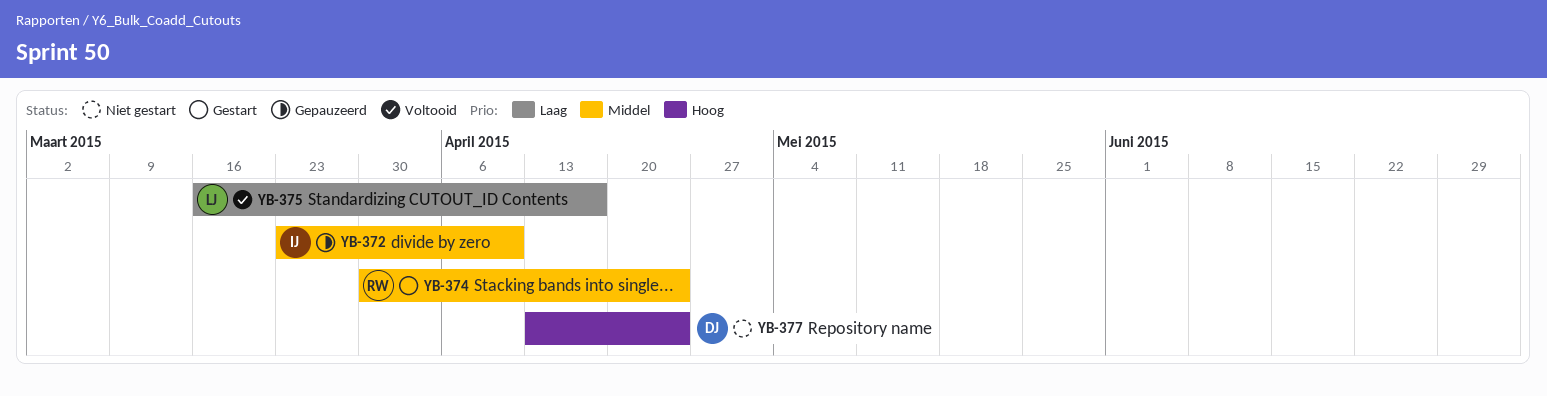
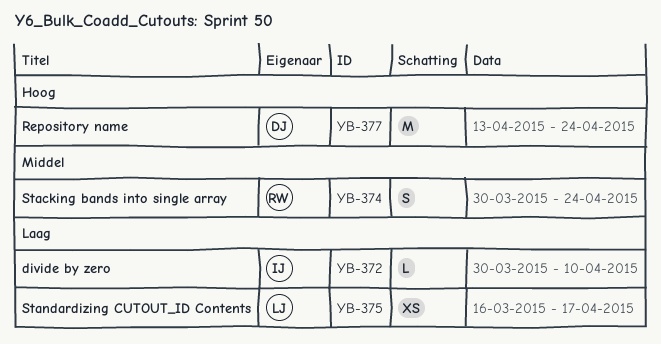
YB-372, priority: Middel -> Laag
YB-372, start: Mar 23 -> Mar 30

